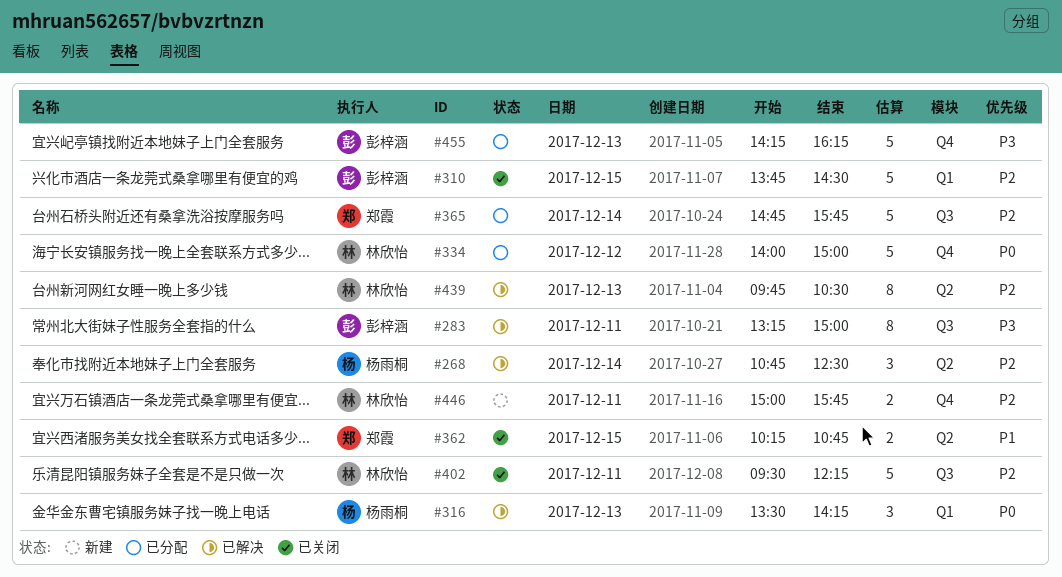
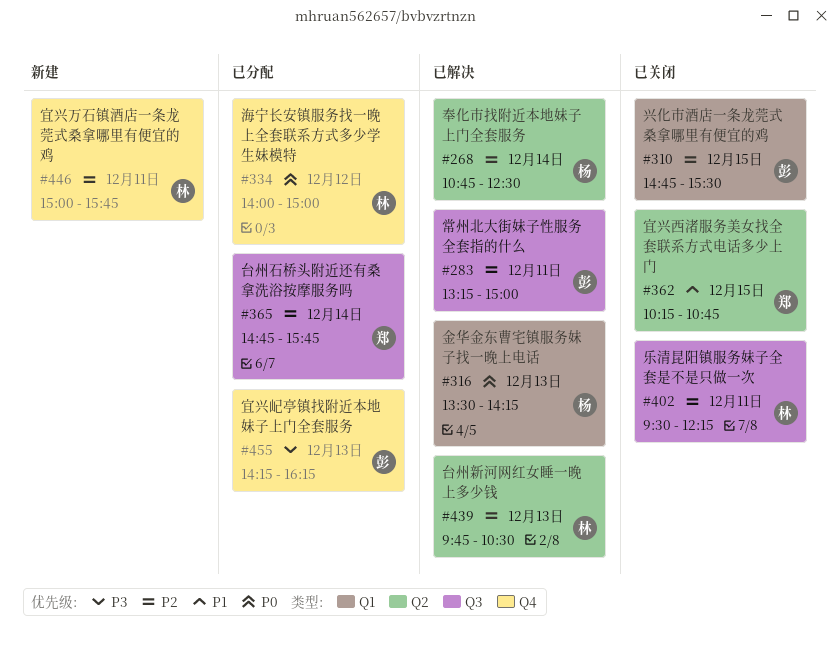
#283, priority: P3 -> P2
#310, begins: 13:45 -> 14:45
#310, ends: 14:30 -> 15:30

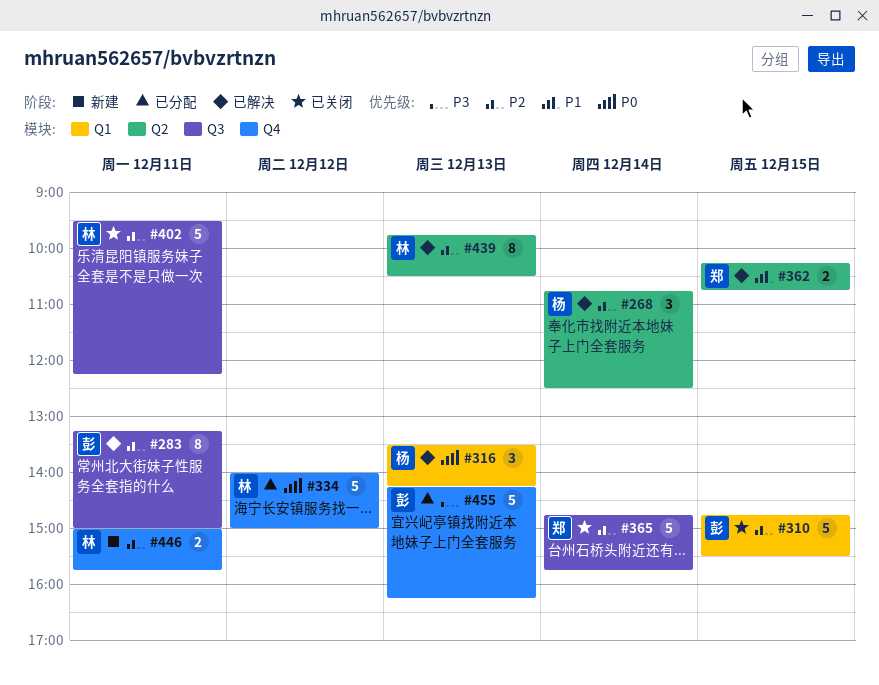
#362, status: 已关闭 -> 已解决
#365, status: 已分配 -> 已关闭

